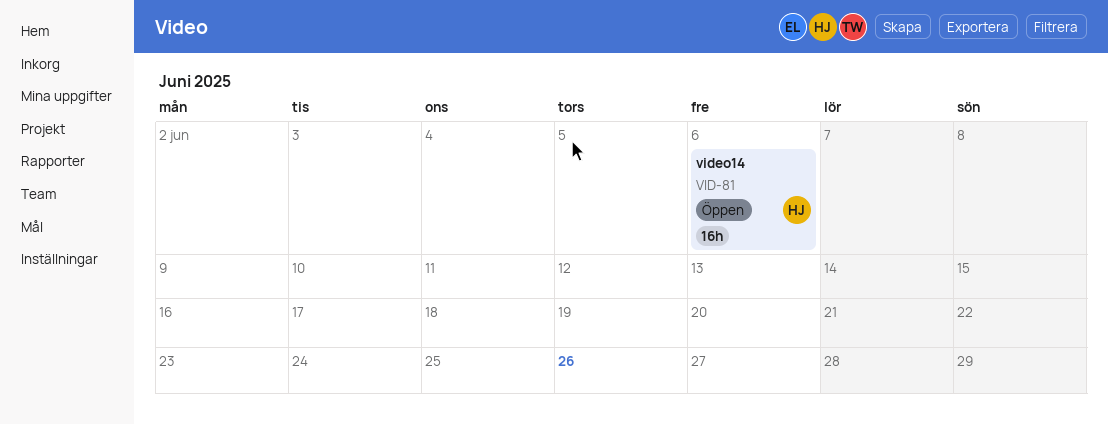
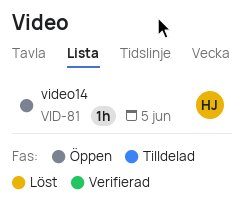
VID-81, estimate: 16h -> 1h
VID-81, due: Jun 6 -> Jun 5

